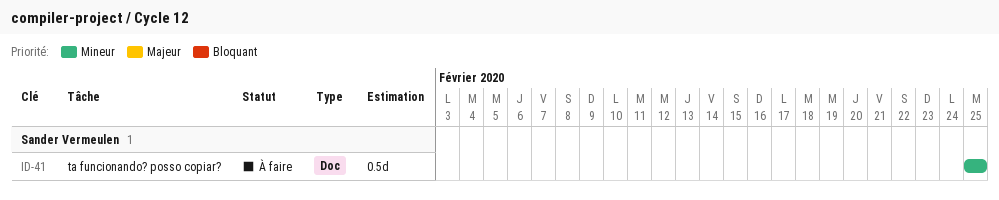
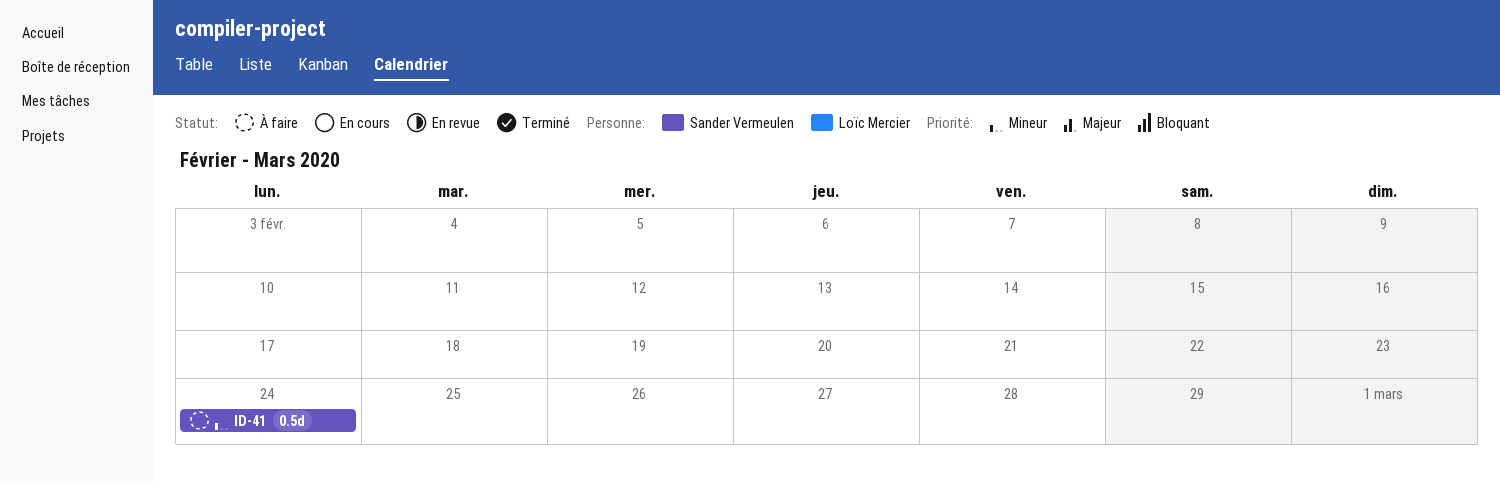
ID-41, start: Feb 25 -> Feb 24
ID-41, due: Feb 25 -> Feb 24

